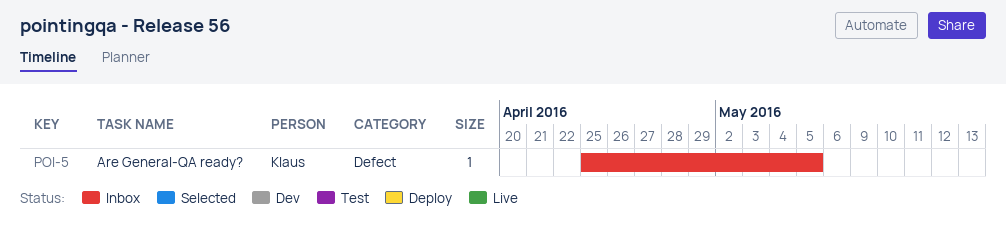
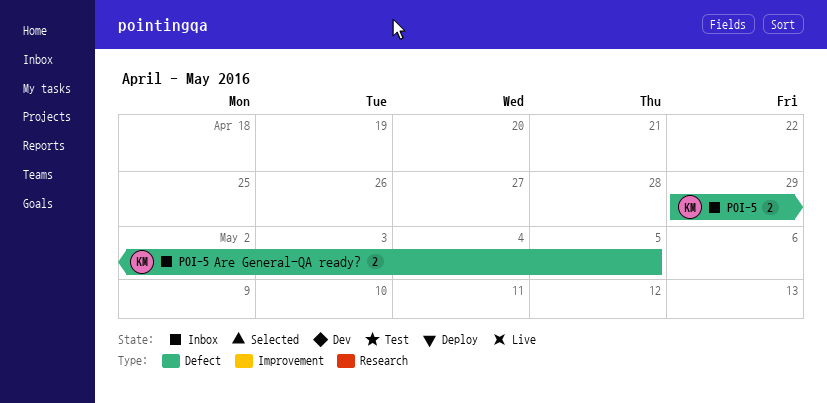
POI-5, estimate: 1 -> 2
POI-5, start: Apr 25 -> Apr 29

